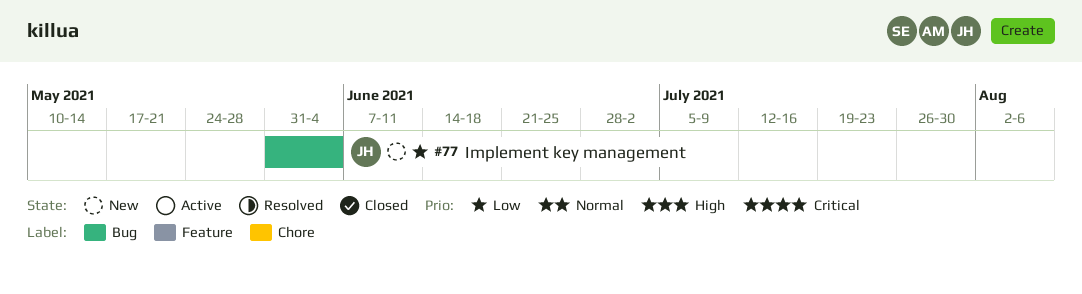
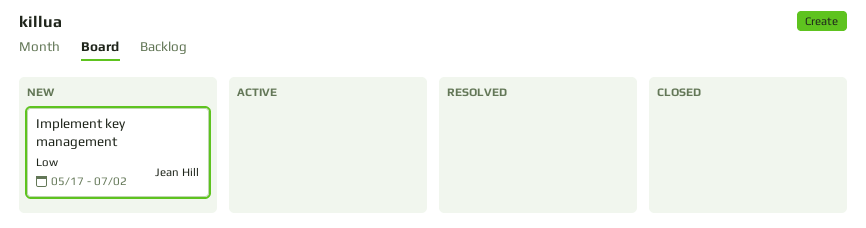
Implement key management, start: May 31 -> May 17
Implement key management, due: Jun 4 -> Jul 2

